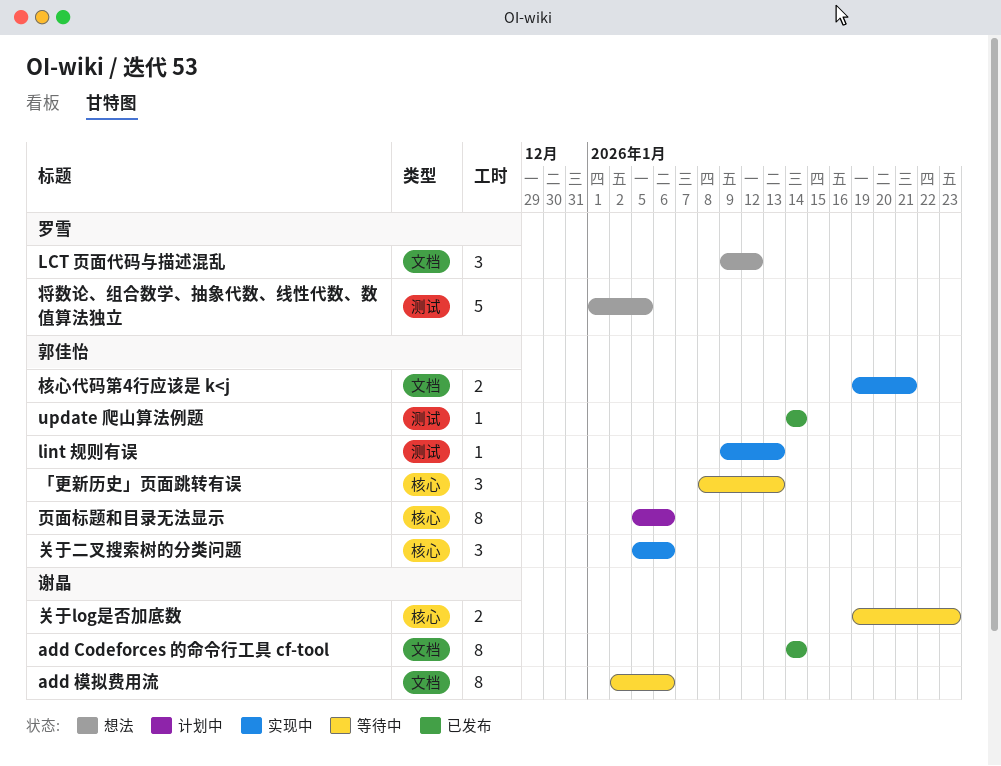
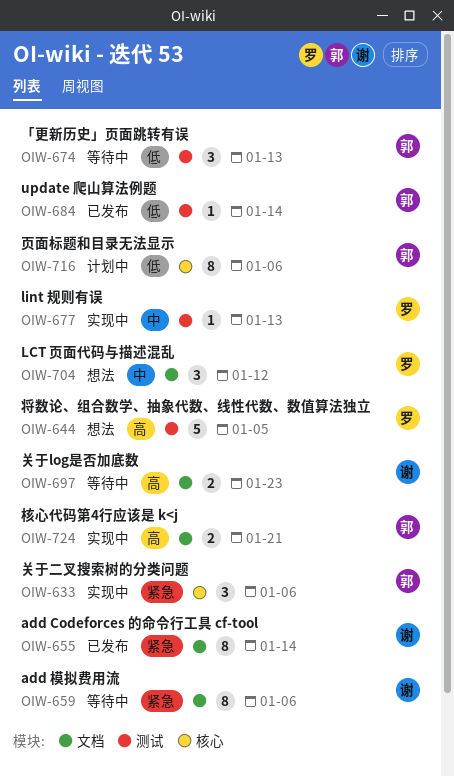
lint 规则有误, owner: 郭佳怡 -> 罗雪
「更新历史」页面跳转有误, label: 核心 -> 测试
关于log是否加底数, label: 核心 -> 文档

